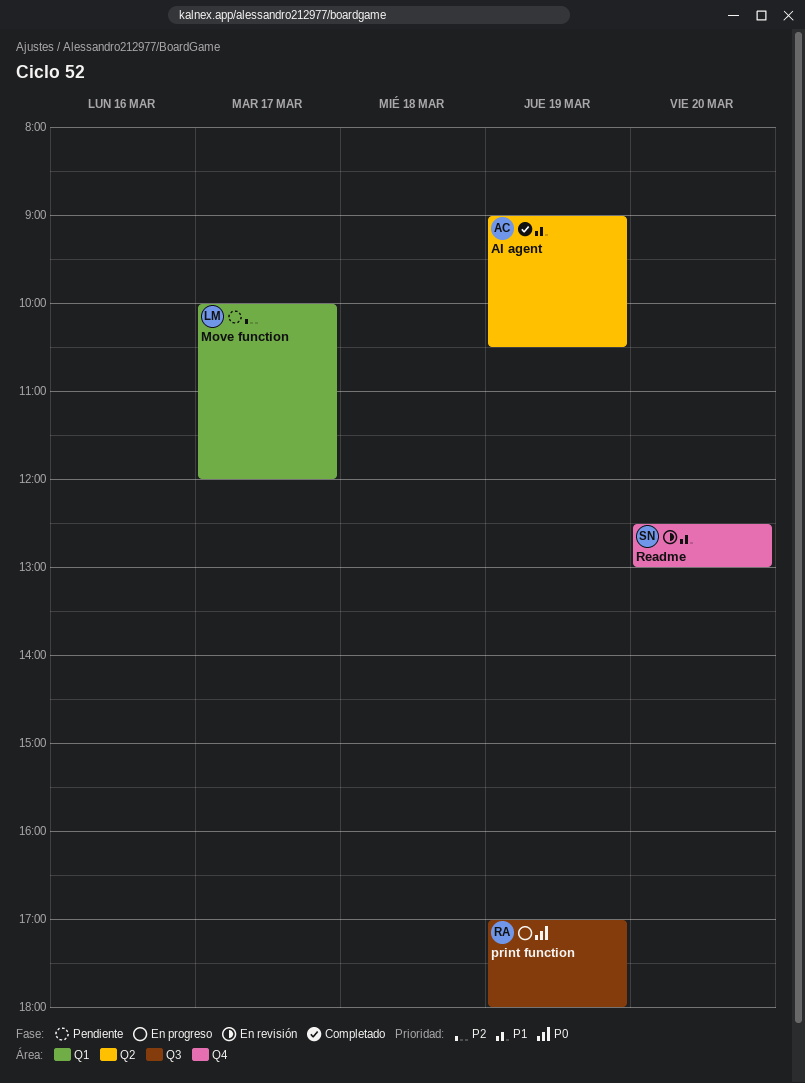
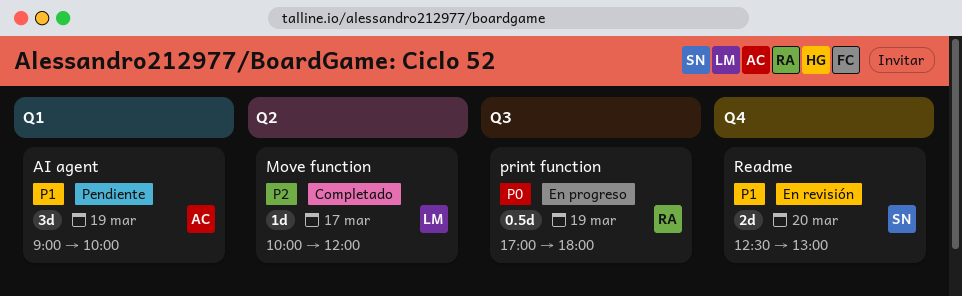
AI agent, status: Completado -> Pendiente
AI agent, label: Q2 -> Q1
AI agent, ends: 10:30 -> 10:00
Move function, status: Pendiente -> Completado
Move function, label: Q1 -> Q2

